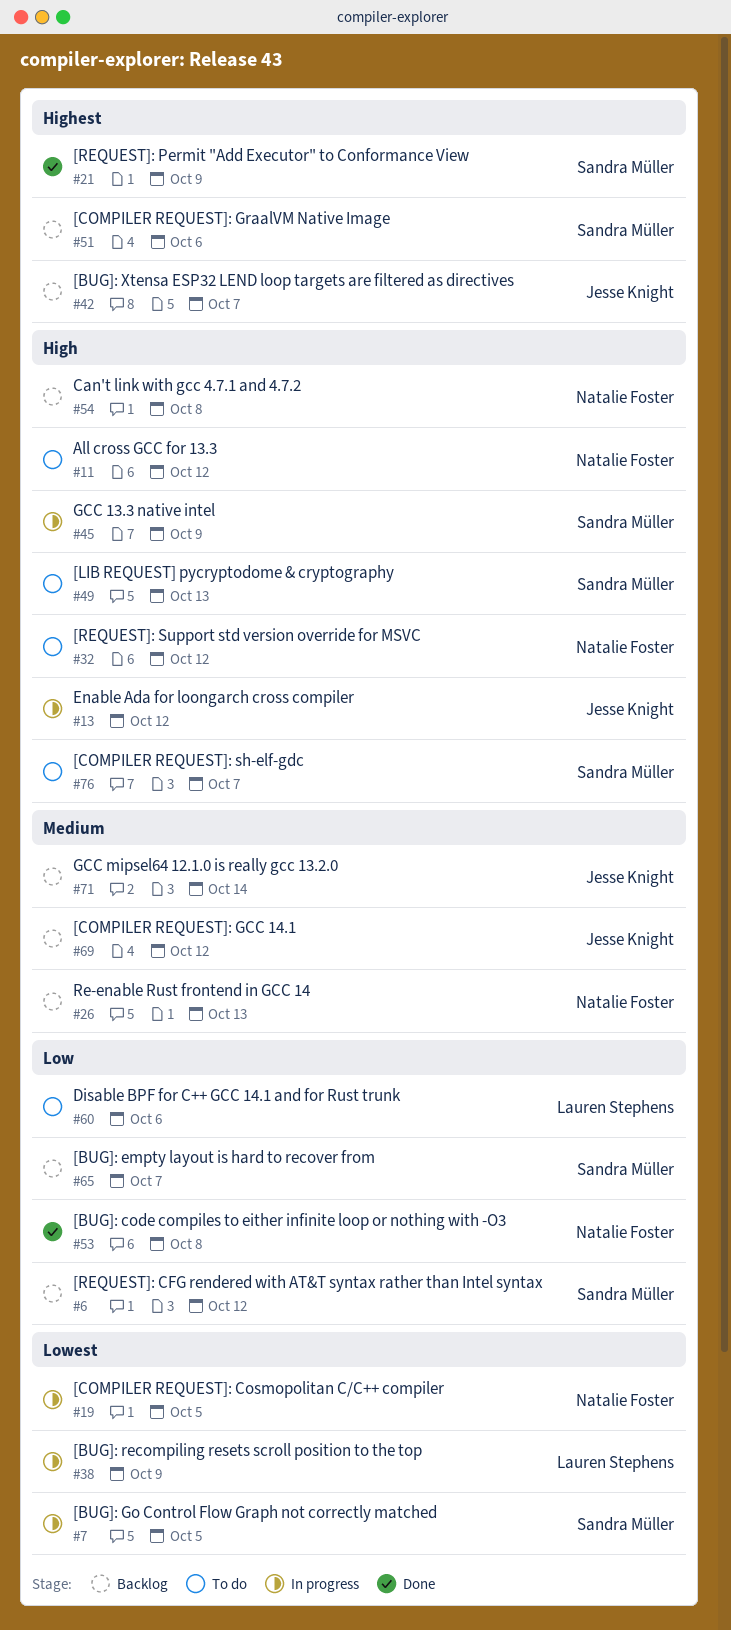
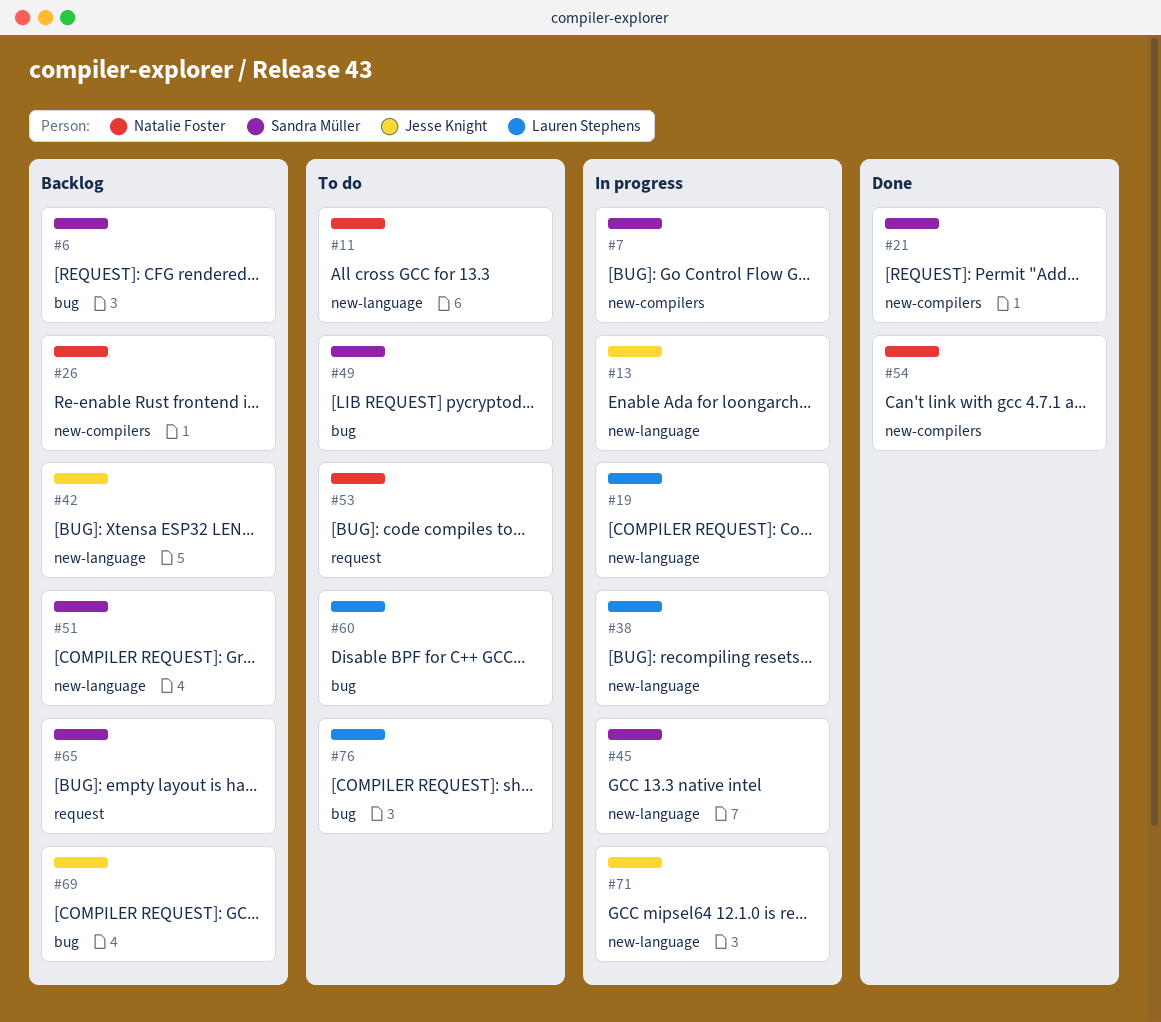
#19, owner: Natalie Foster -> Lauren Stephens
#32: present -> none
#53, status: Done -> To do
#54, status: Backlog -> Done
#71, status: Backlog -> In progress
#76, owner: Sandra Müller -> Lauren Stephens

